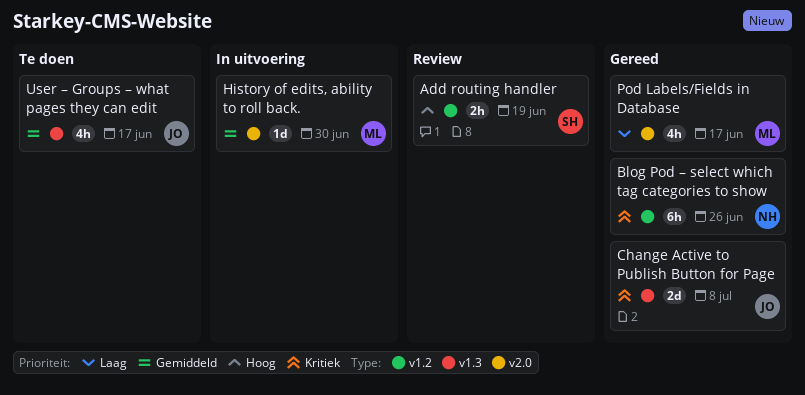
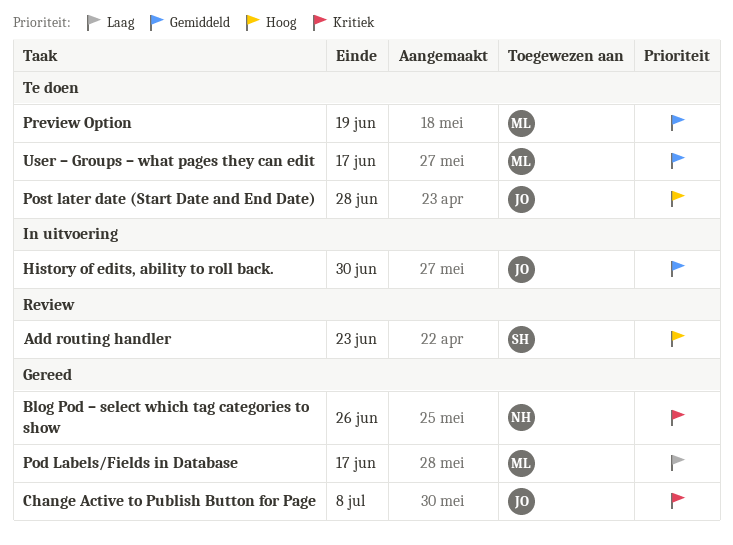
Add routing handler, due: Jun 19 -> Jun 23
History of edits, ability to roll back., owner: ML -> JO
Post later date (Start Date and End Date): none -> present
Preview Option: none -> present
User – Groups – what pages they can edit, owner: JO -> ML

